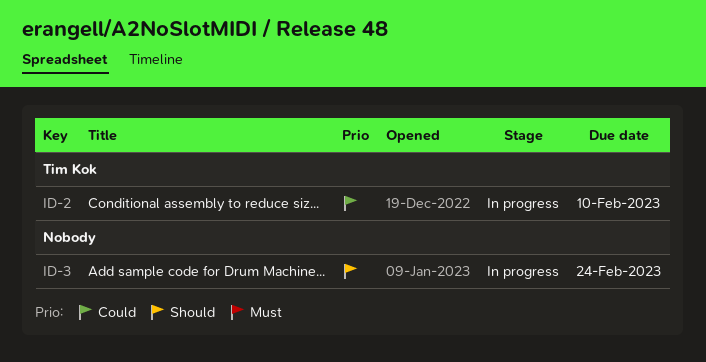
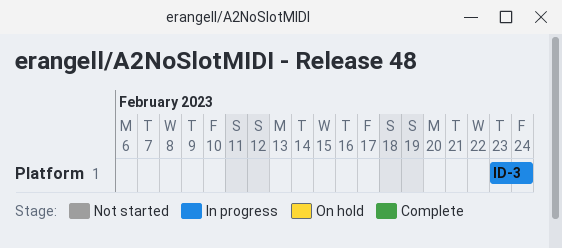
ID-2: present -> none

